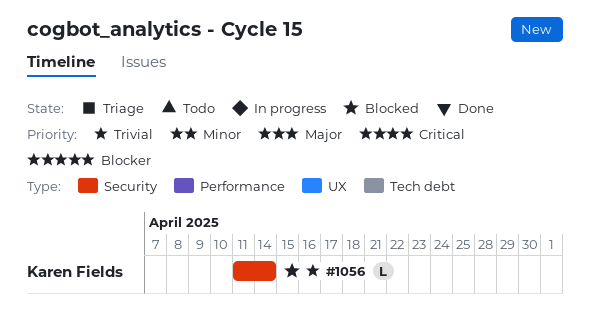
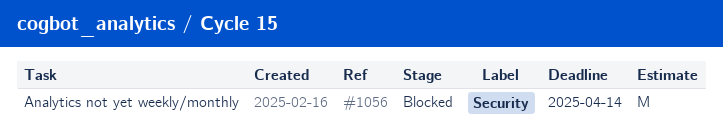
#1056, estimate: L -> M

